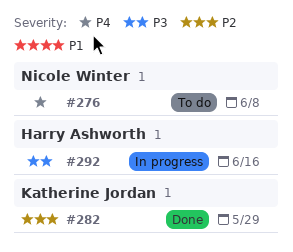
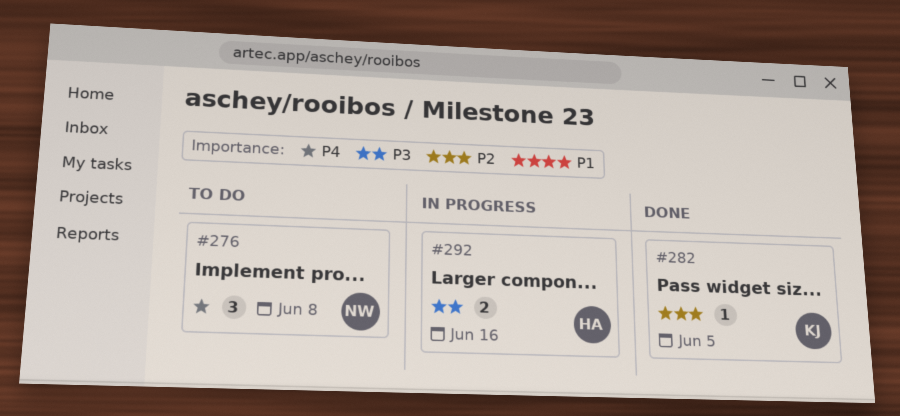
#282, due: May 29 -> Jun 5

